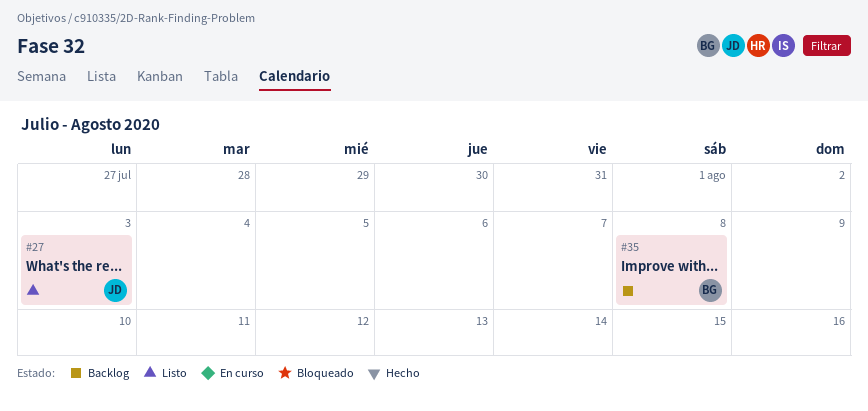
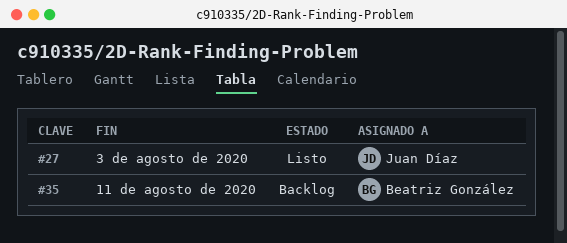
#35, due: Aug 8 -> Aug 11

